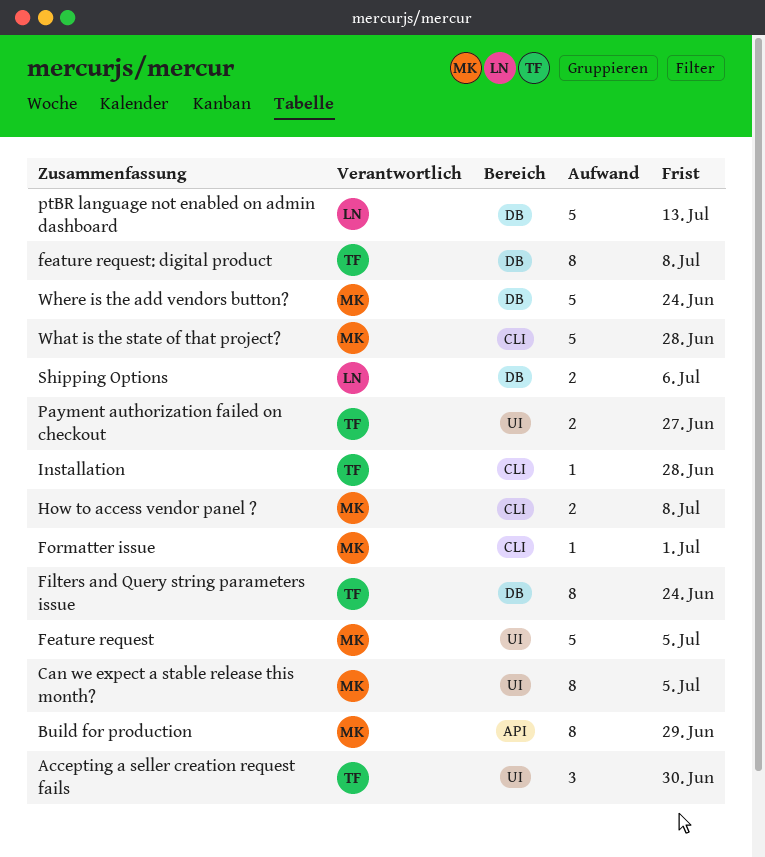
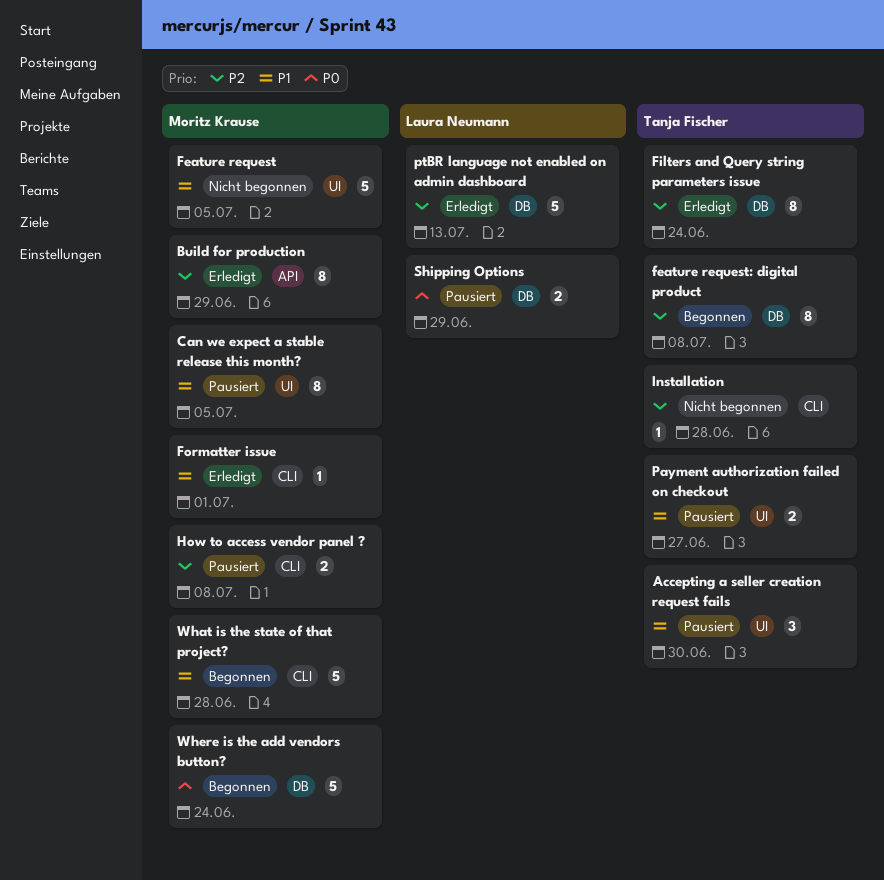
Shipping Options, due: Jul 6 -> Jun 29

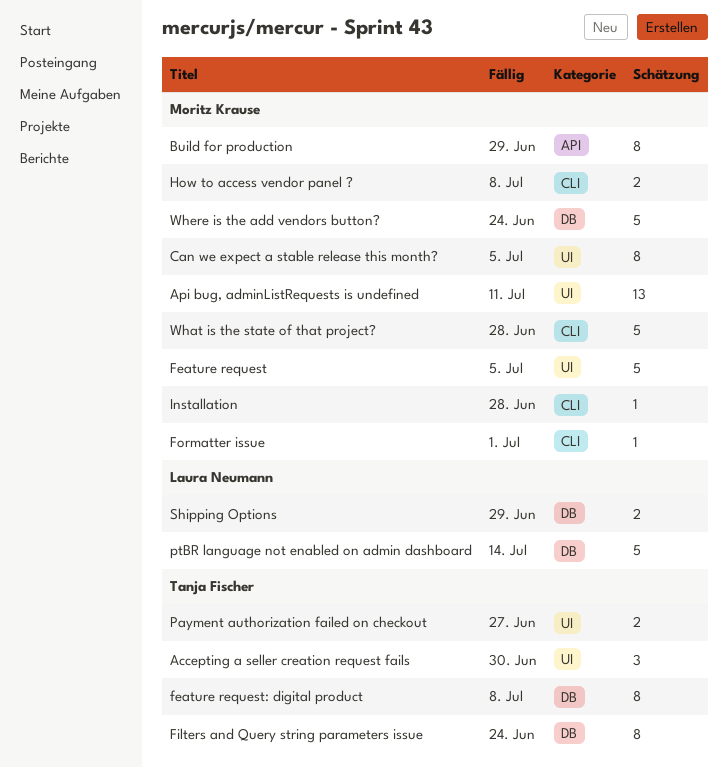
Api bug, adminListRequests is undefined: none -> present
Installation, owner: Tanja Fischer -> Moritz Krause
ptBR language not enabled on admin dashboard, due: Jul 13 -> Jul 14

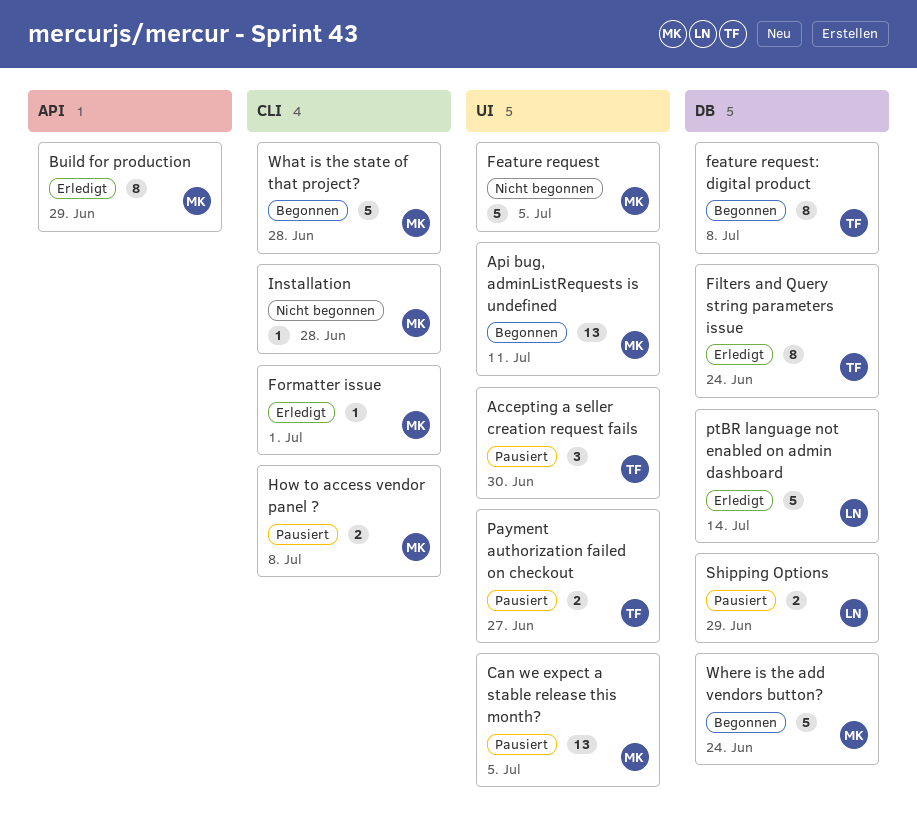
Can we expect a stable release this month?, estimate: 8 -> 13

